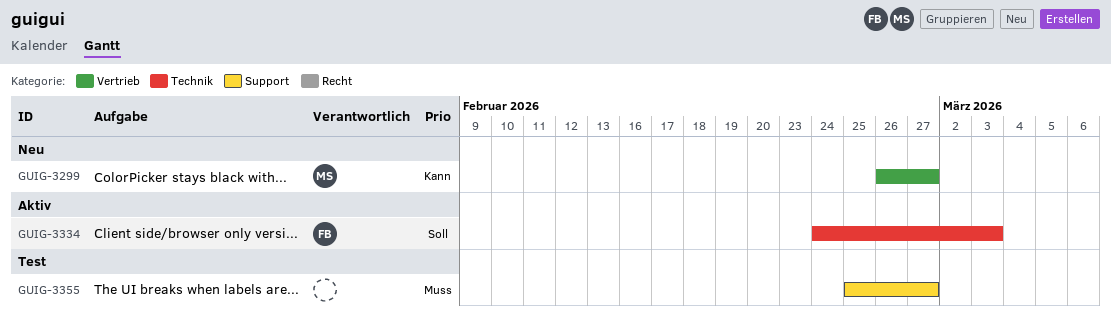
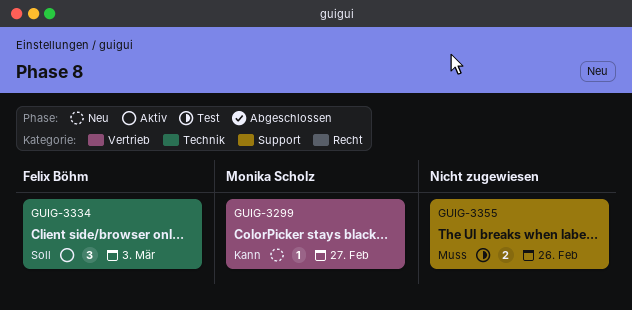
GUIG-3355, due: Feb 27 -> Feb 26

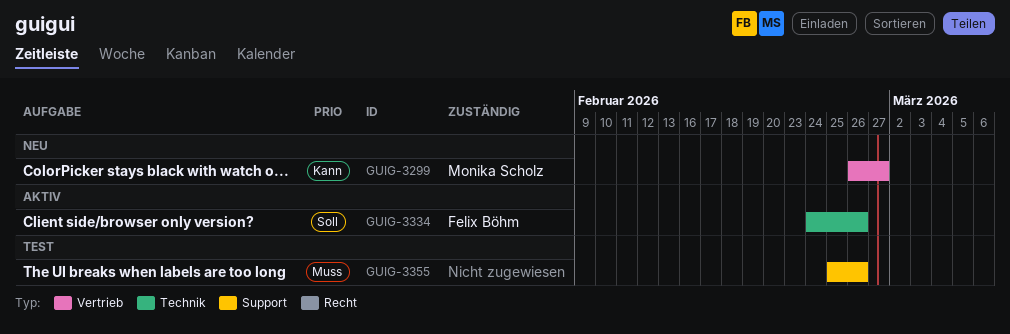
GUIG-3334, due: Mar 3 -> Feb 26

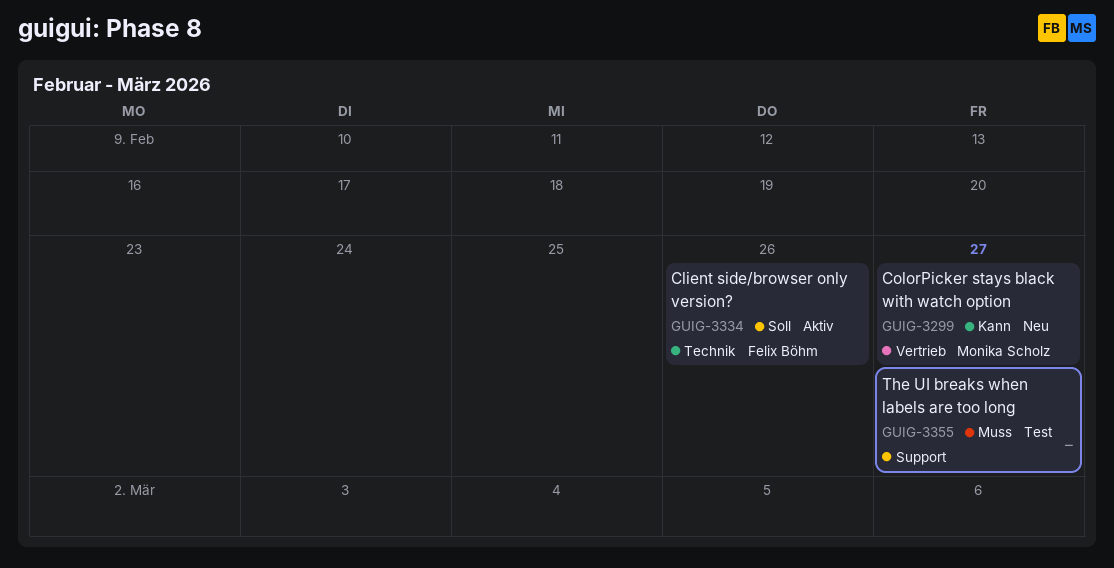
GUIG-3355, due: Feb 26 -> Feb 27

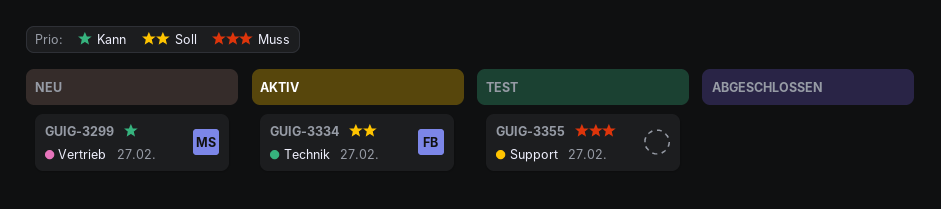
GUIG-3334, due: Feb 26 -> Feb 27

